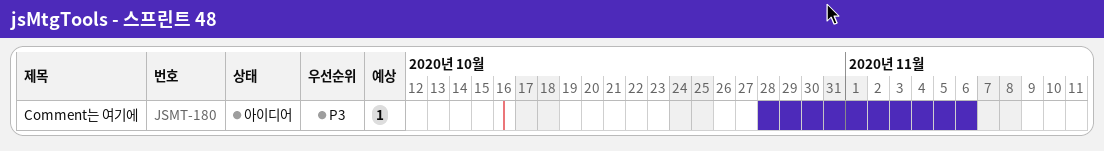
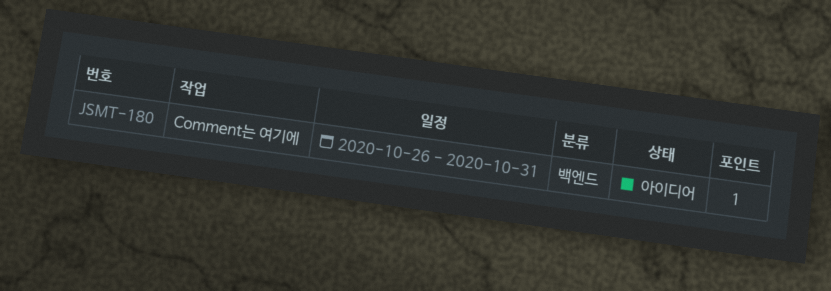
JSMT-180, start: Oct 28 -> Oct 26
JSMT-180, due: Nov 6 -> Oct 31

